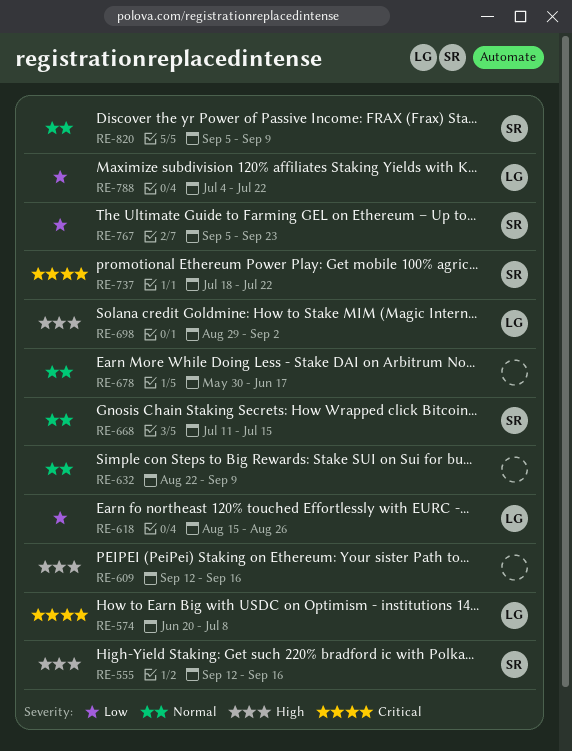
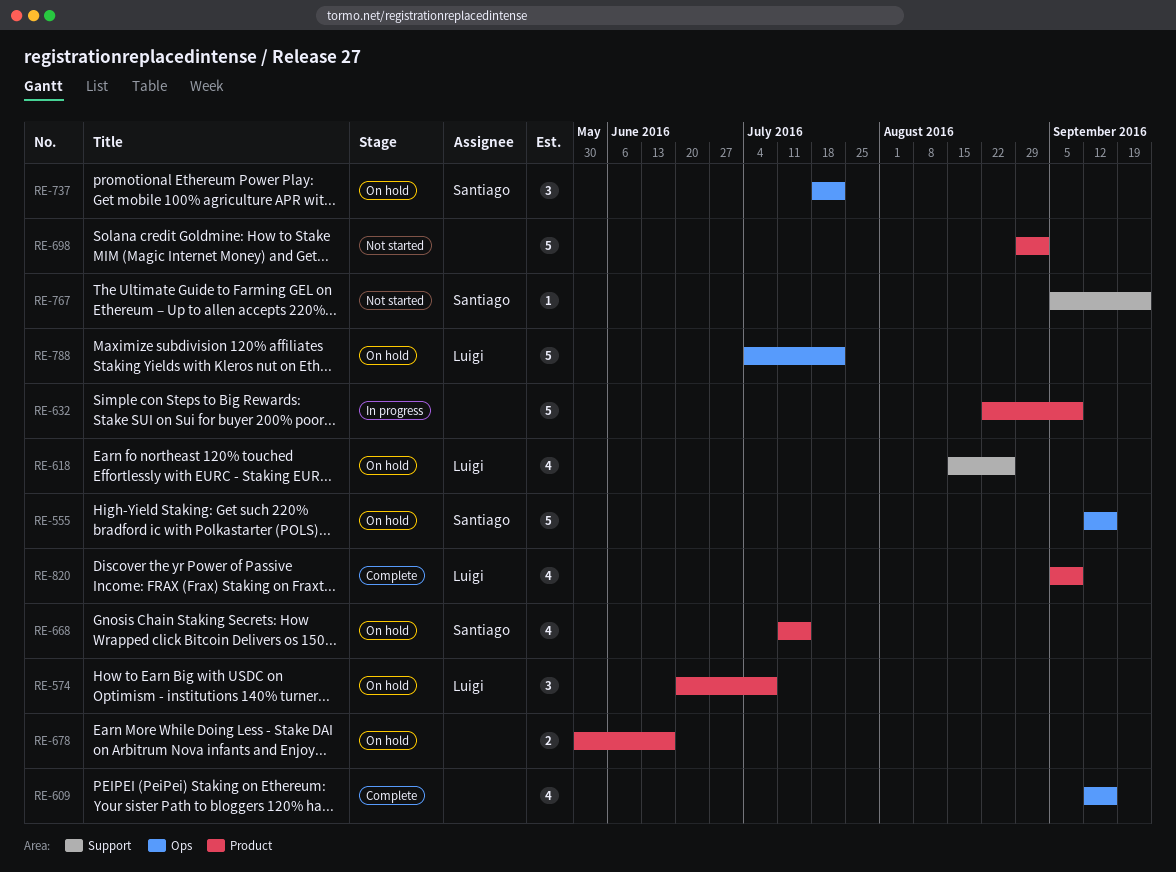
RE-698, owner: Luigi -> none
RE-820, owner: Santiago -> Luigi

